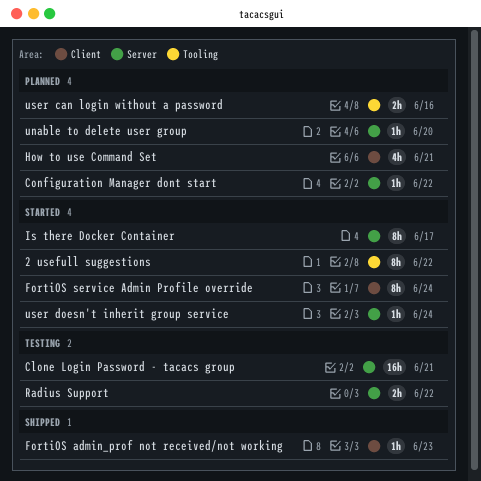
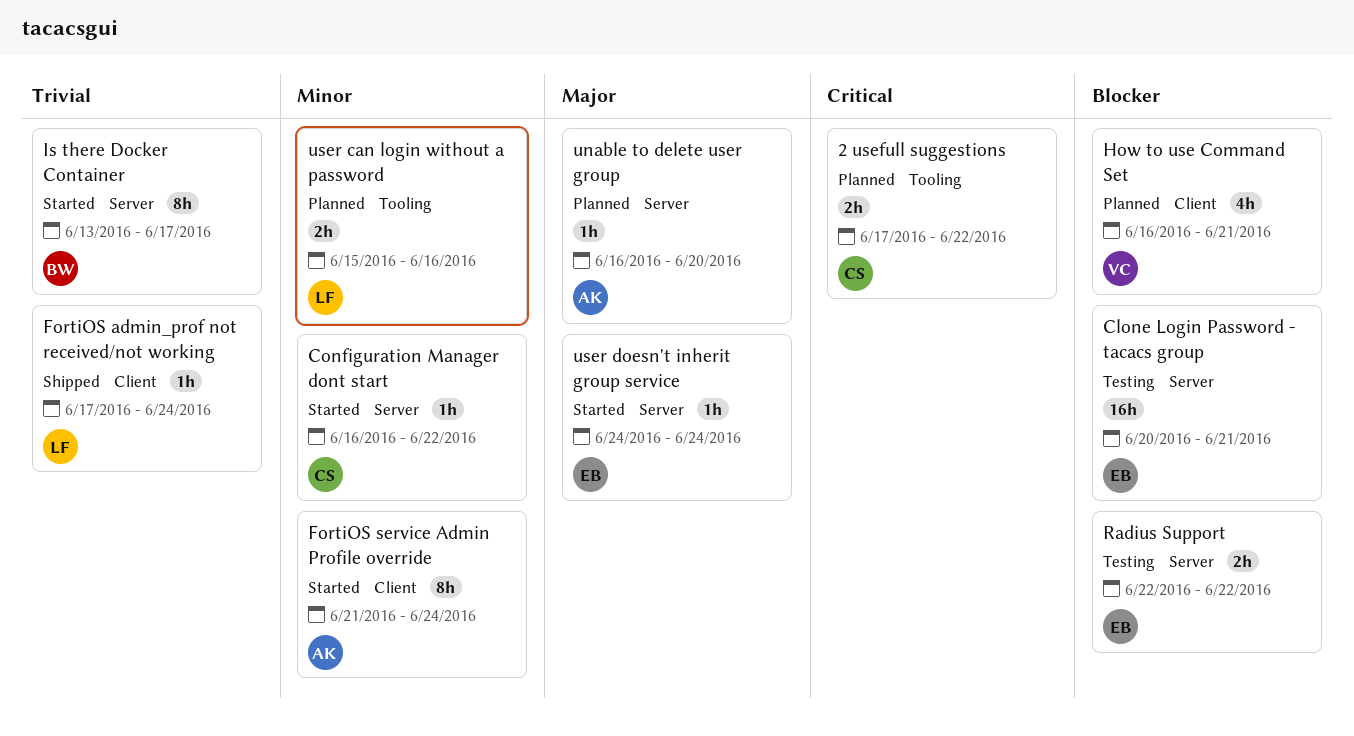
2 usefull suggestions, status: Started -> Planned
2 usefull suggestions, estimate: 8h -> 2h
Configuration Manager dont start, status: Planned -> Started
FortiOS admin_prof not received/not working, due: Jun 23 -> Jun 24

